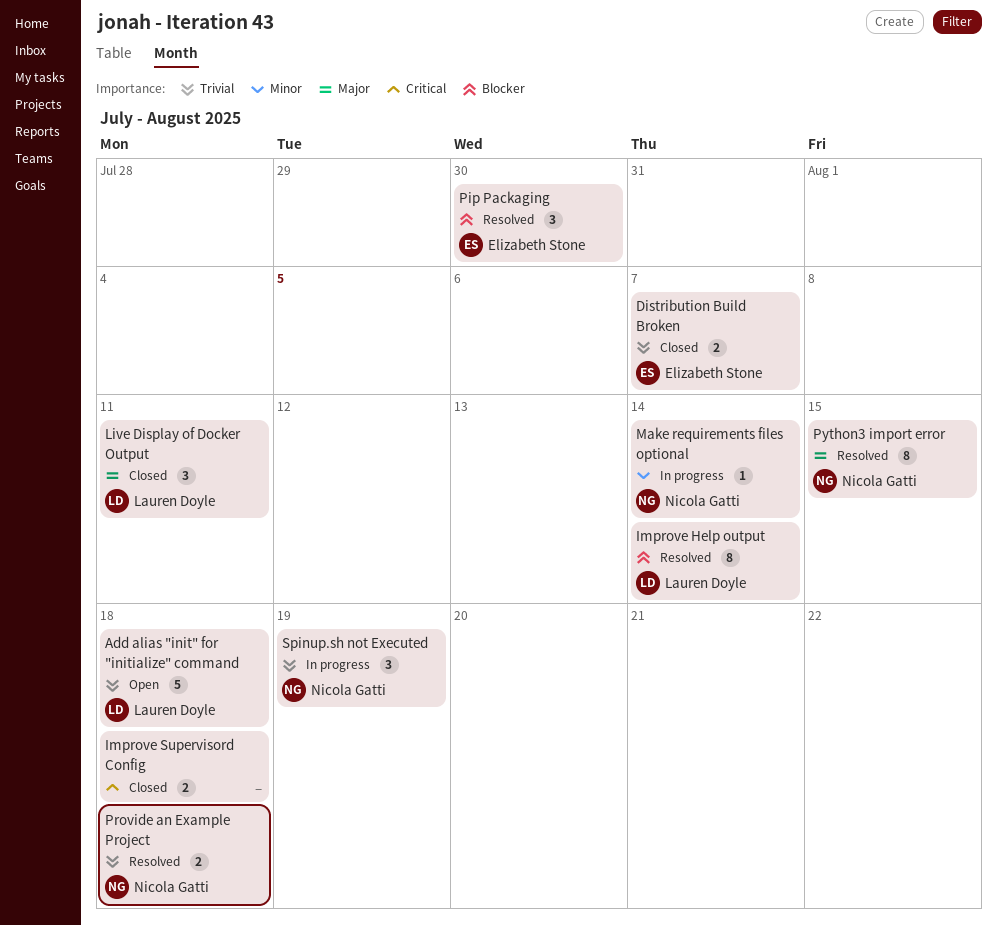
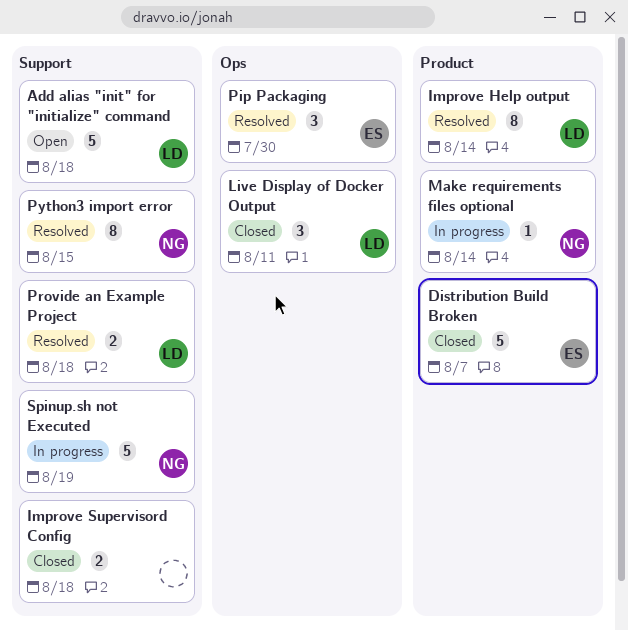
Distribution Build Broken, estimate: 2 -> 5
Provide an Example Project, owner: Nicola Gatti -> Lauren Doyle
Spinup.sh not Executed, estimate: 3 -> 5

